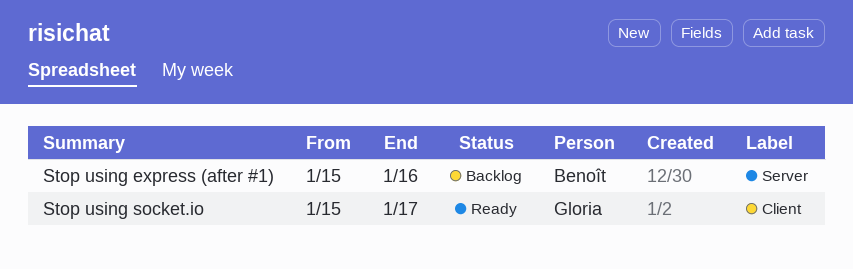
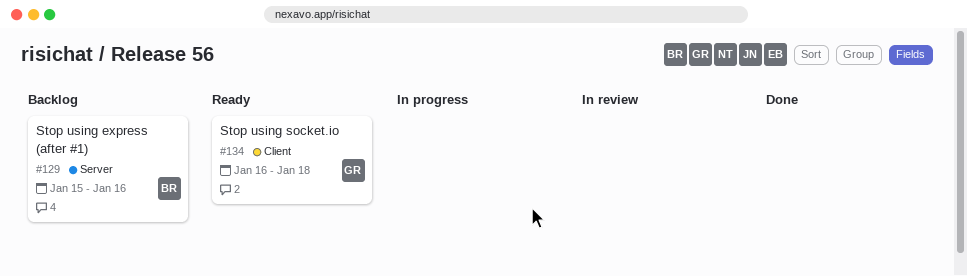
Stop using socket.io, start: Jan 15 -> Jan 16
Stop using socket.io, due: Jan 17 -> Jan 18

